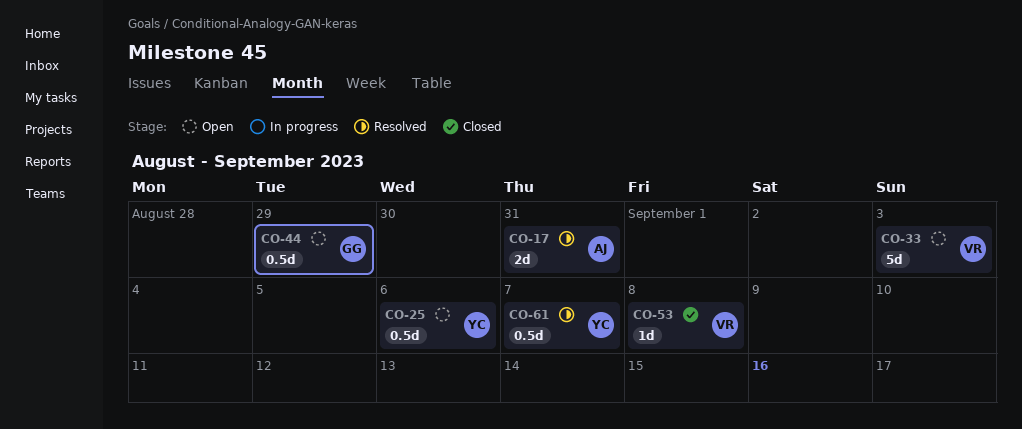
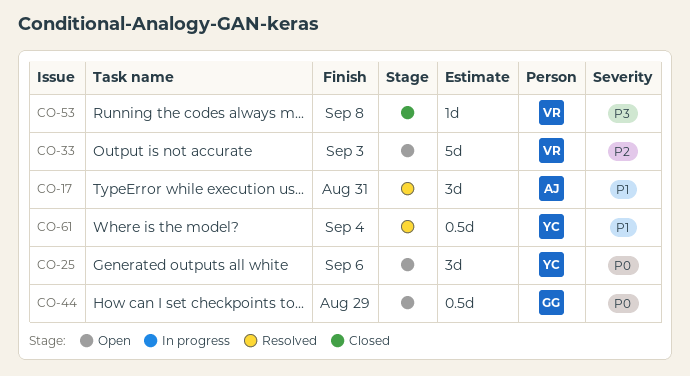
CO-17, estimate: 2d -> 3d
CO-25, estimate: 0.5d -> 3d
CO-61, due: Sep 7 -> Sep 4

